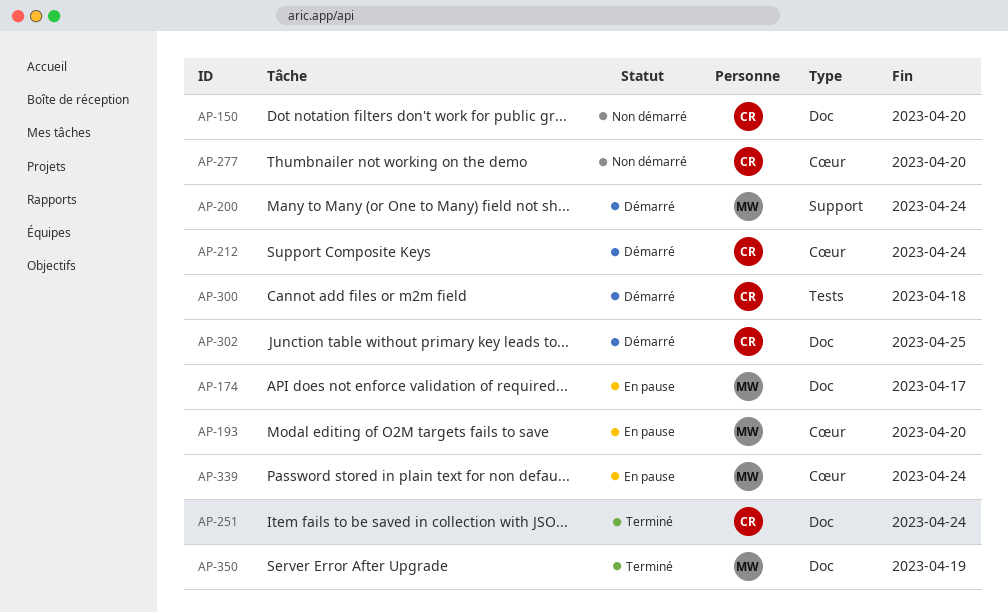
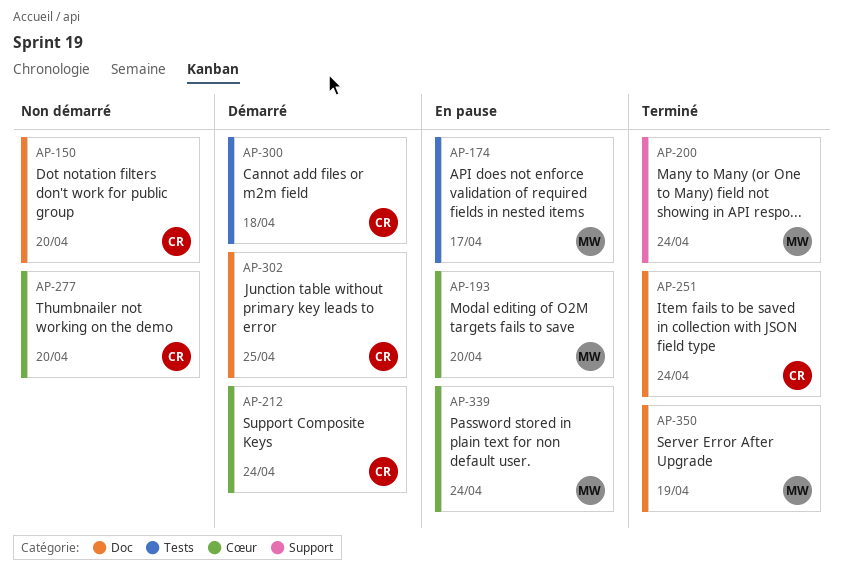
AP-174, label: Doc -> Tests
AP-200, status: Démarré -> Terminé

